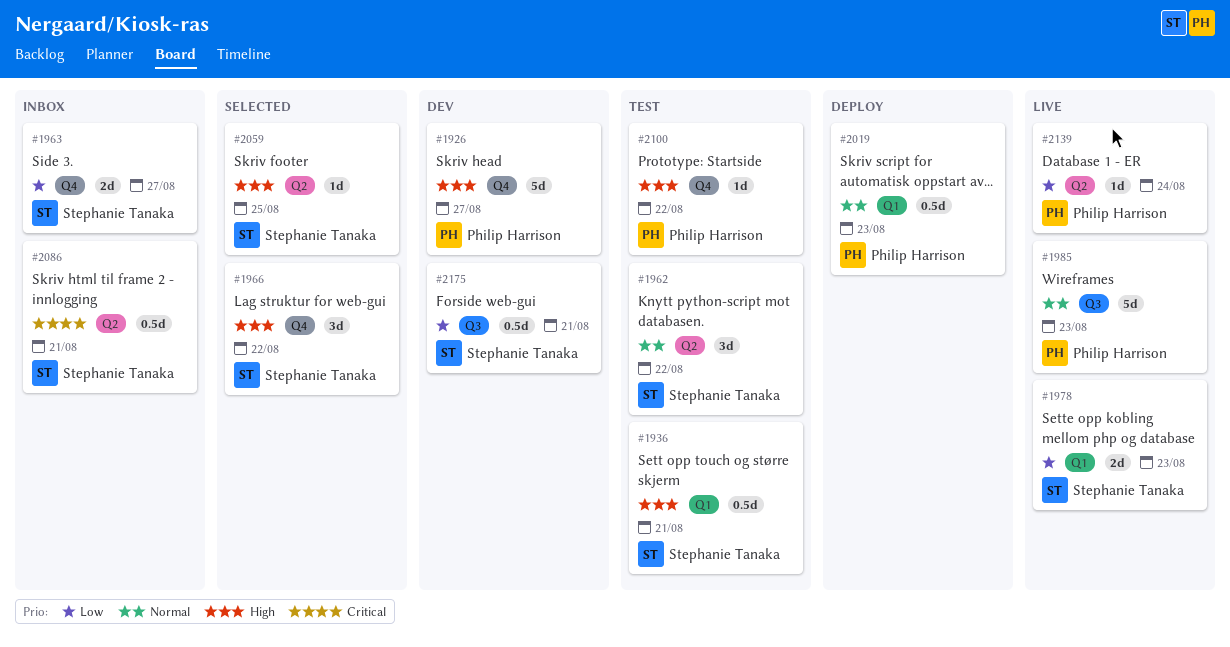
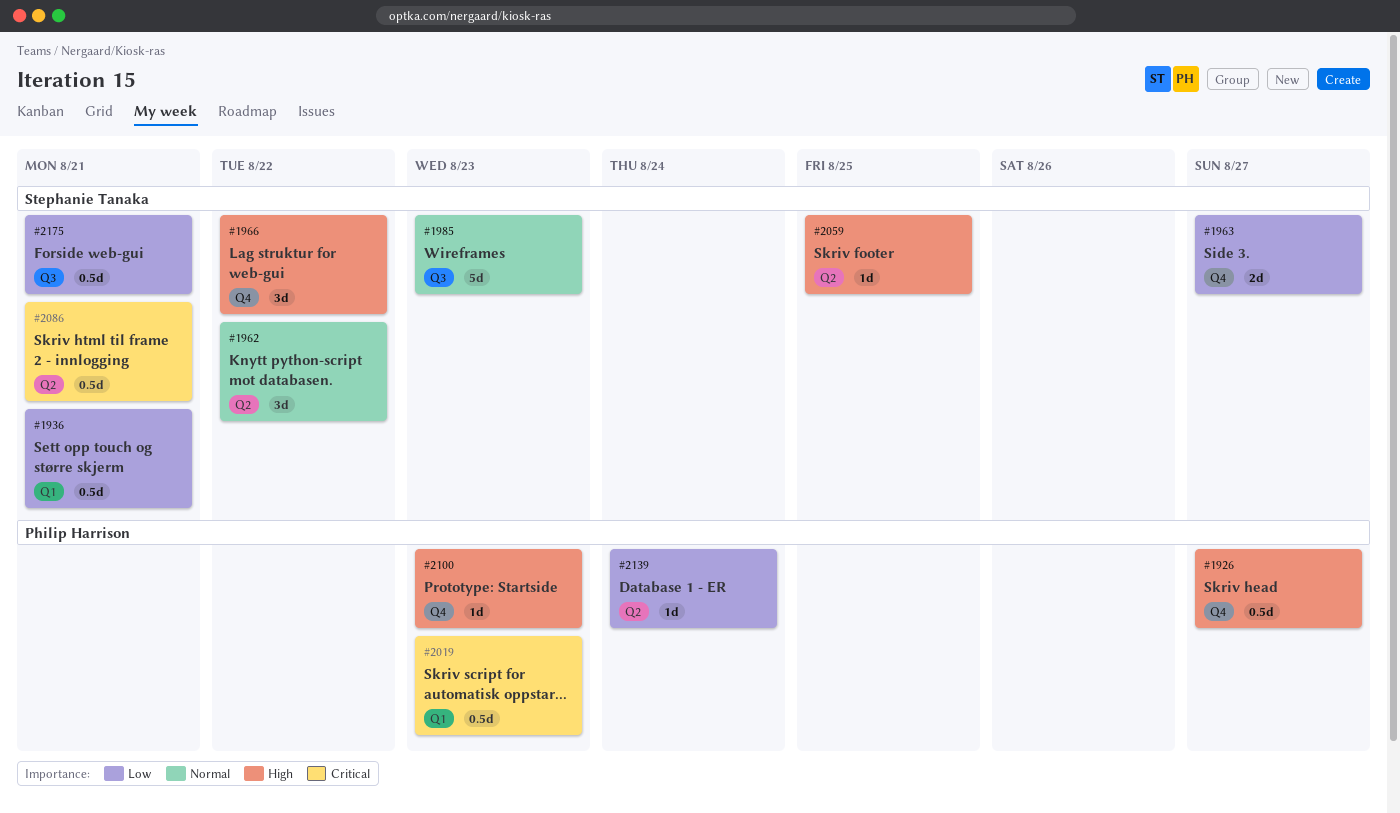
#1926, estimate: 5d -> 0.5d
#1936, priority: High -> Low
#1978: present -> none
#1985, owner: Philip Harrison -> Stephanie Tanaka
#2019, priority: Normal -> Critical
#2100, due: Aug 22 -> Aug 23

